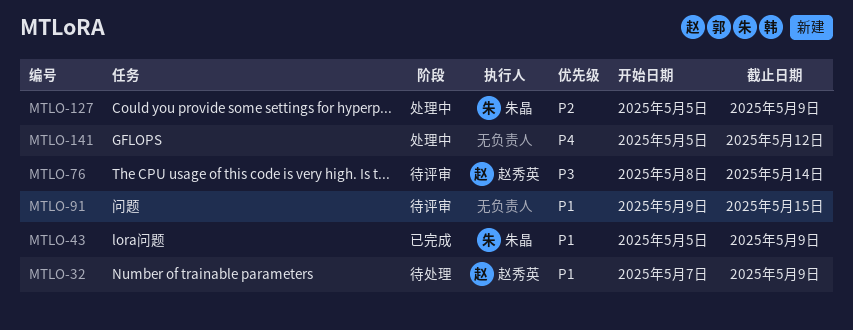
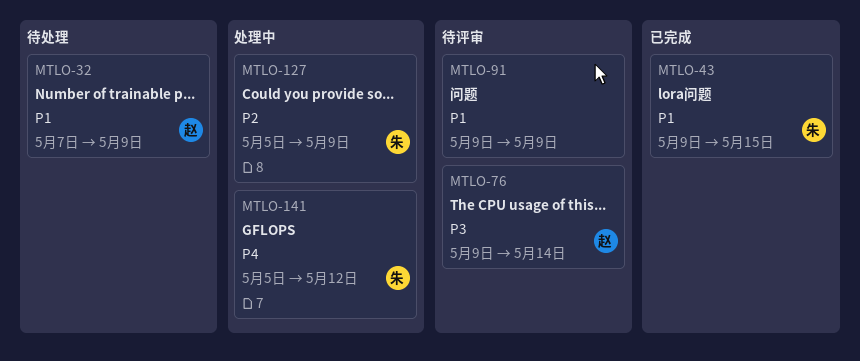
MTLO-43, start: May 5 -> May 9
MTLO-43, due: May 9 -> May 15
MTLO-76, start: May 8 -> May 9
MTLO-91, due: May 15 -> May 9
MTLO-141, owner: none -> 朱晶

